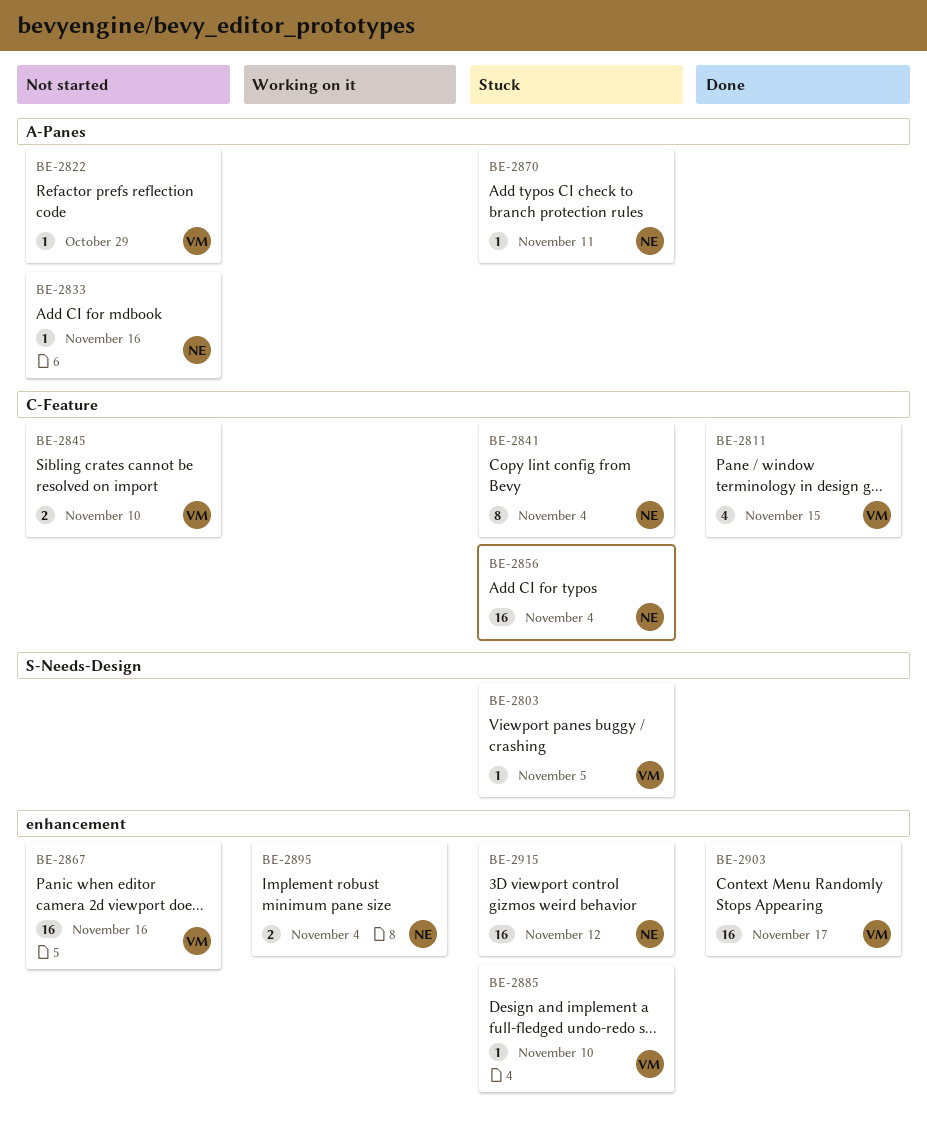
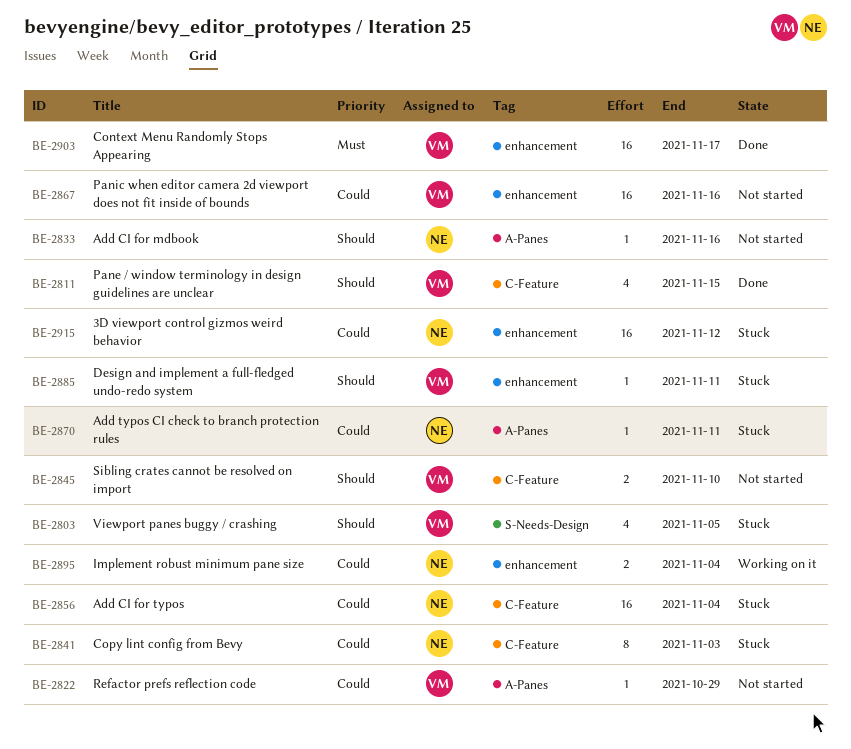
BE-2803, estimate: 1 -> 4
BE-2841, due: Nov 4 -> Nov 3
BE-2885, due: Nov 10 -> Nov 11

